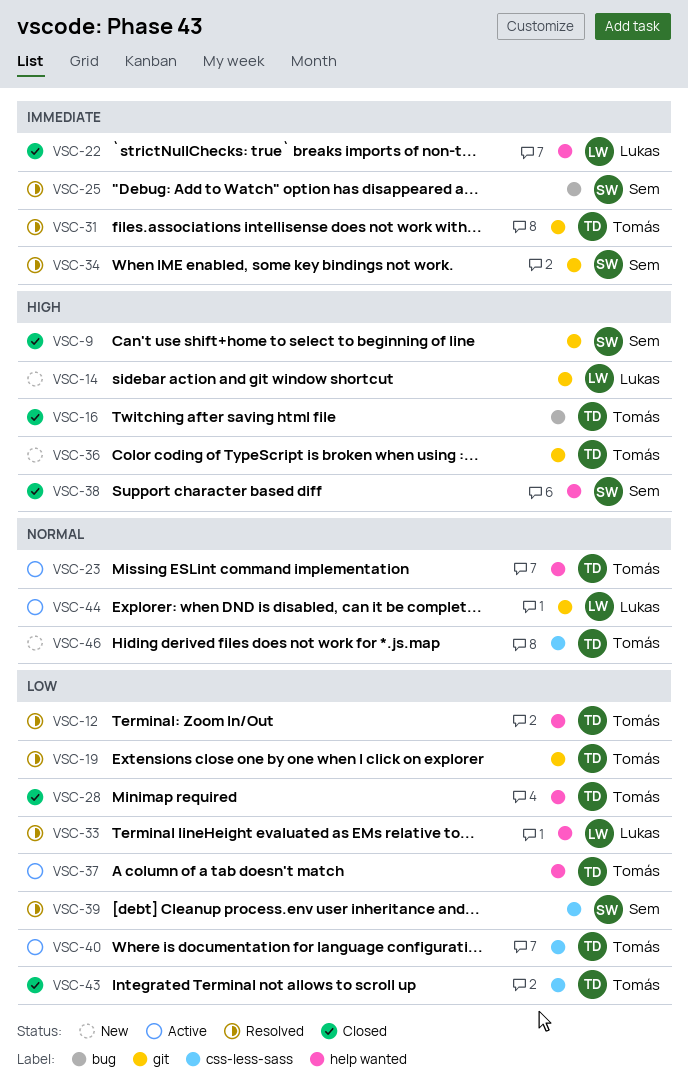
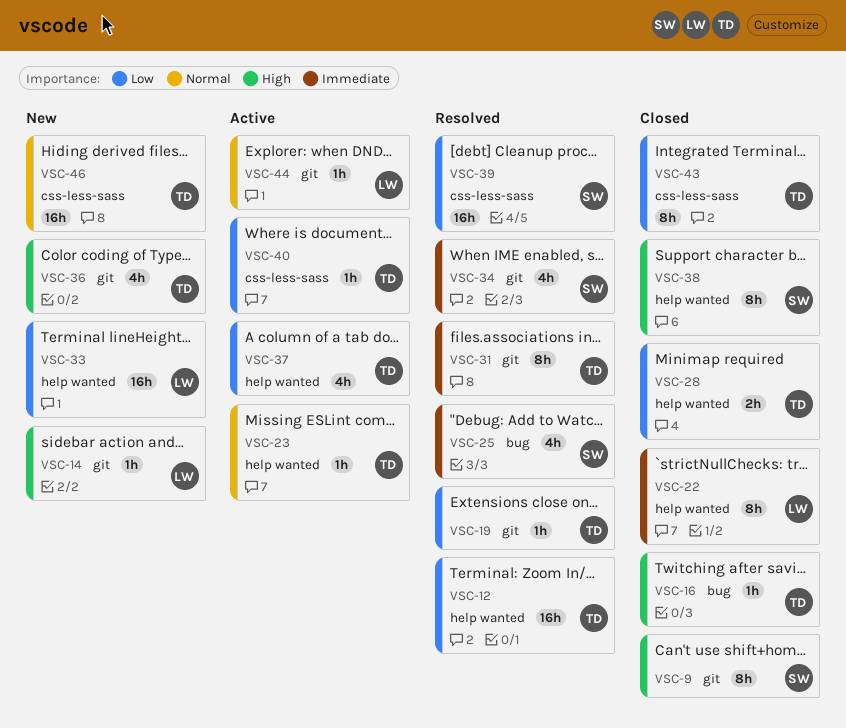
VSC-33, status: Resolved -> New

